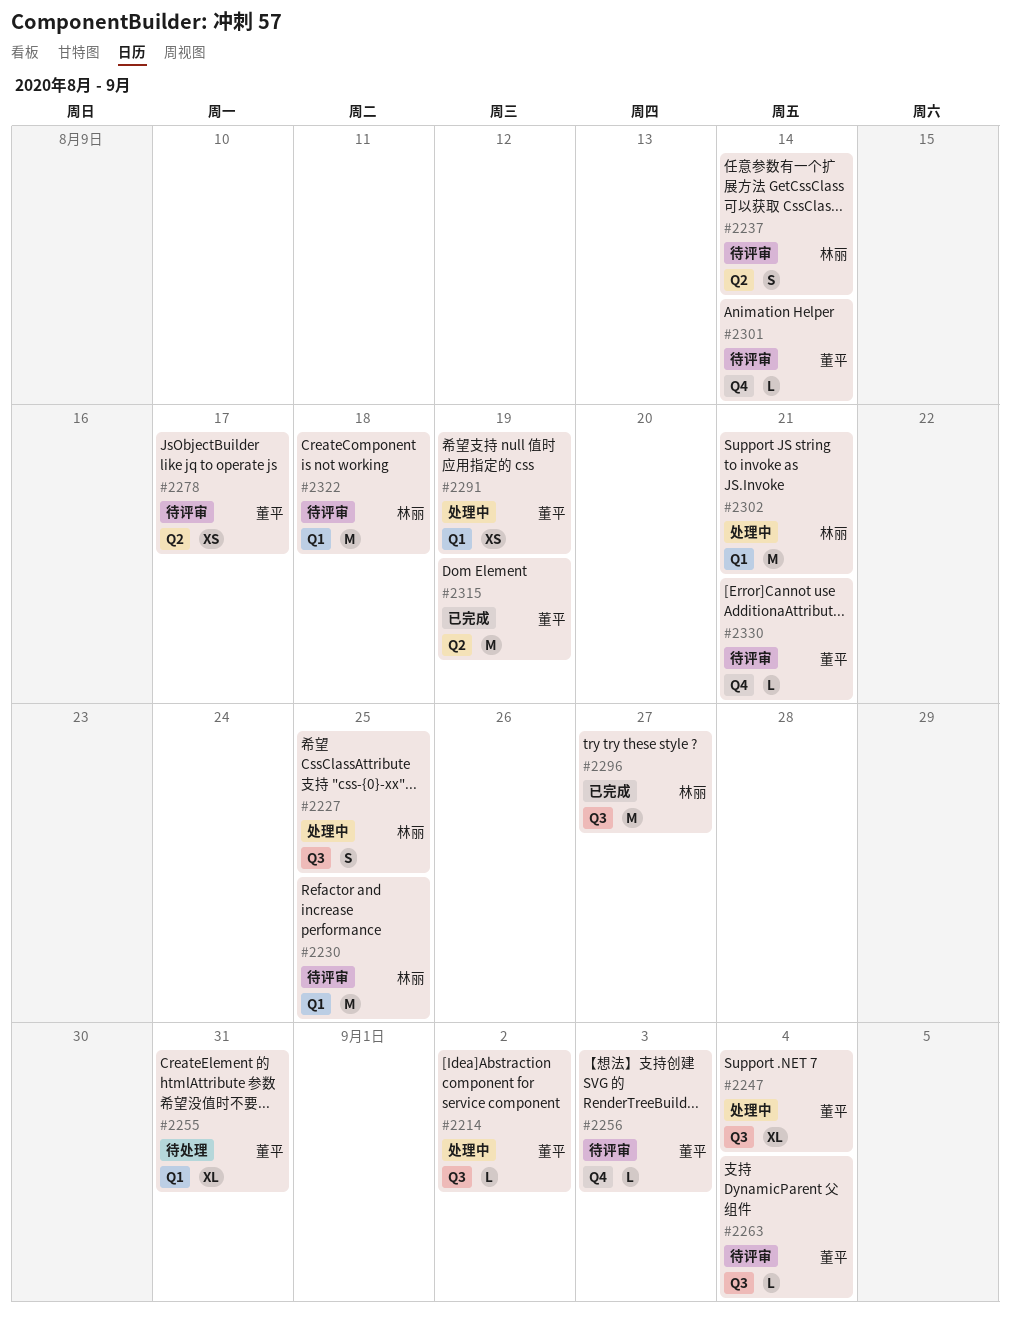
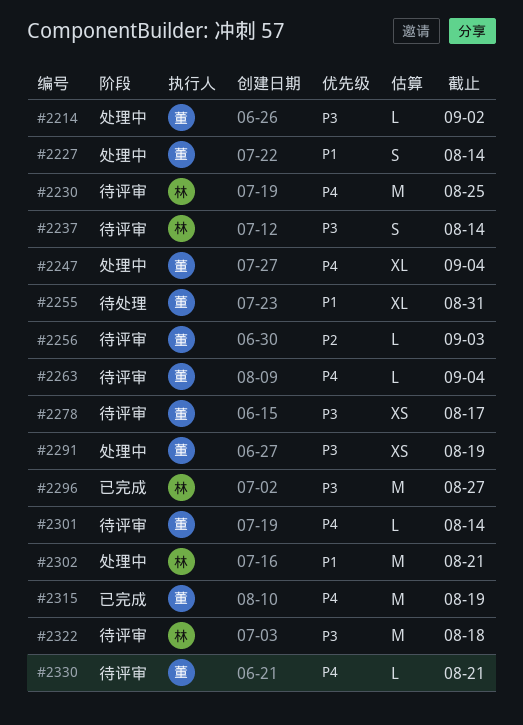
#2227, owner: 林丽 -> 董平
#2227, due: Aug 25 -> Aug 14

